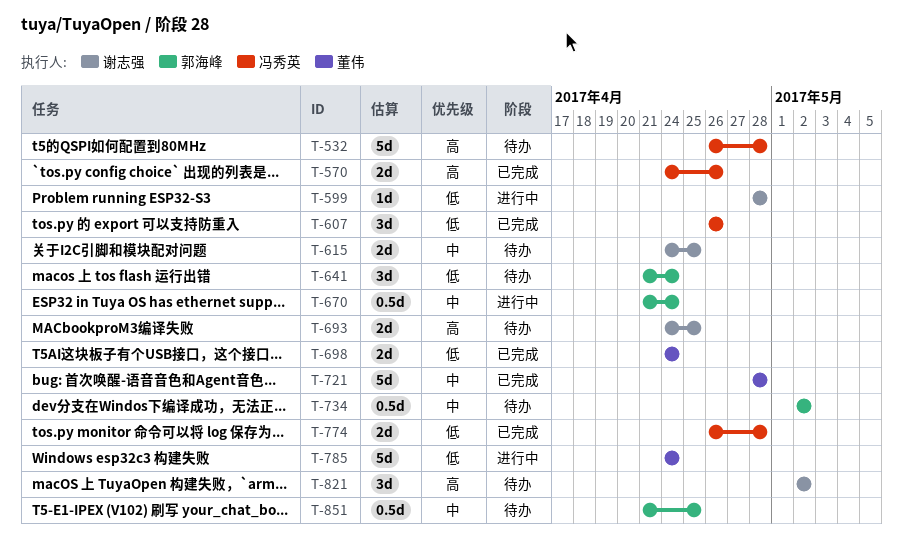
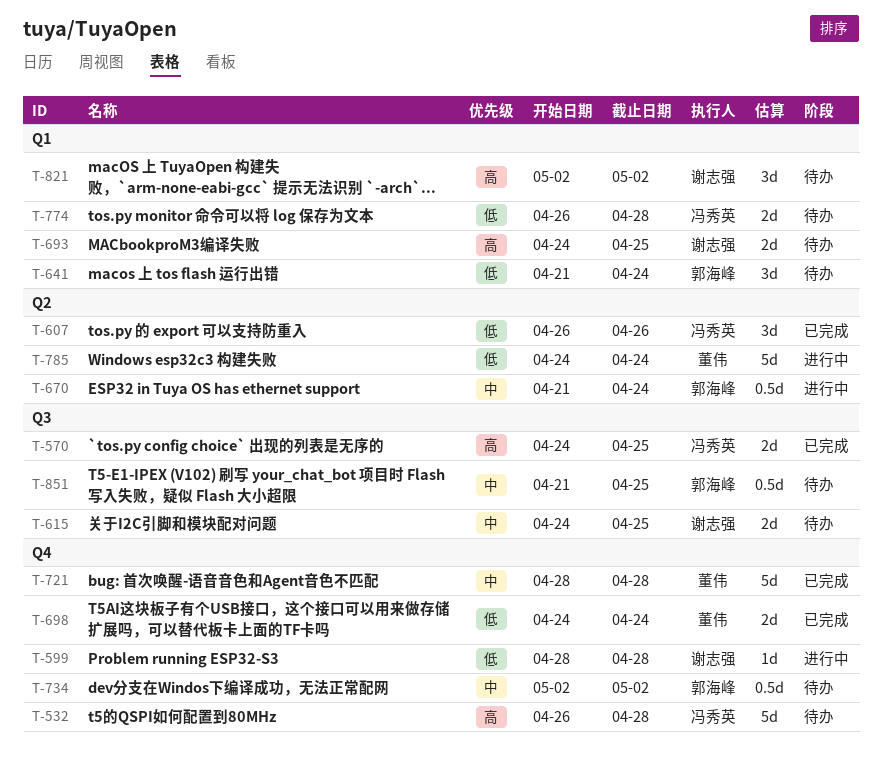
T-570, due: Apr 26 -> Apr 25
T-774, status: 已完成 -> 待办

